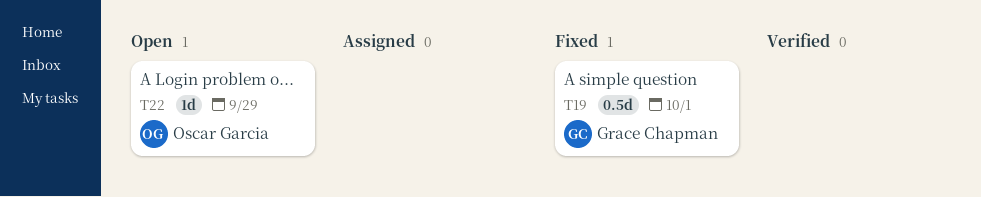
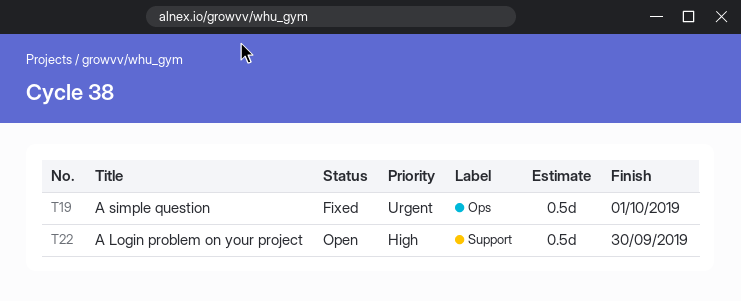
T22, estimate: 1d -> 0.5d
T22, due: Sep 29 -> Sep 30

